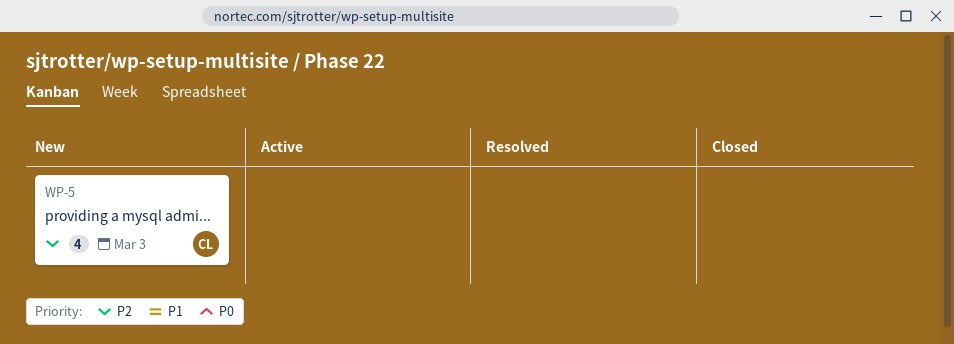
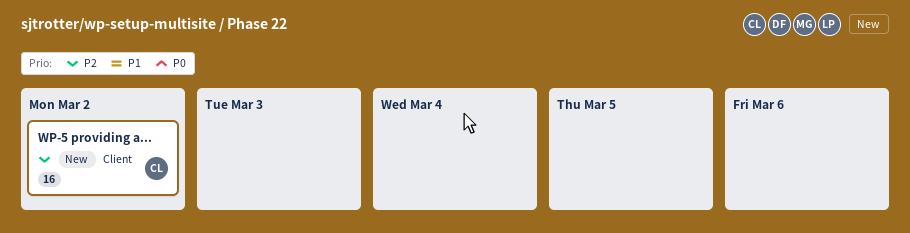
WP-5, estimate: 4 -> 16
WP-5, due: Mar 3 -> Mar 2

